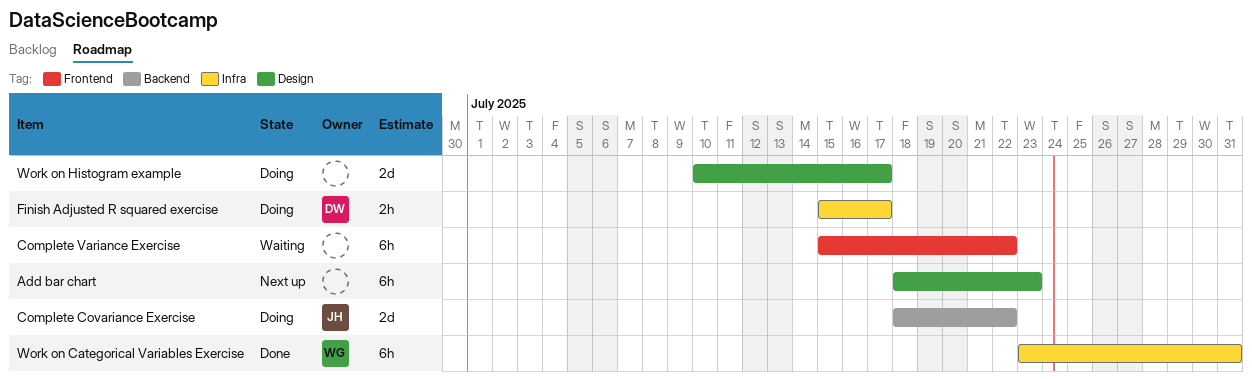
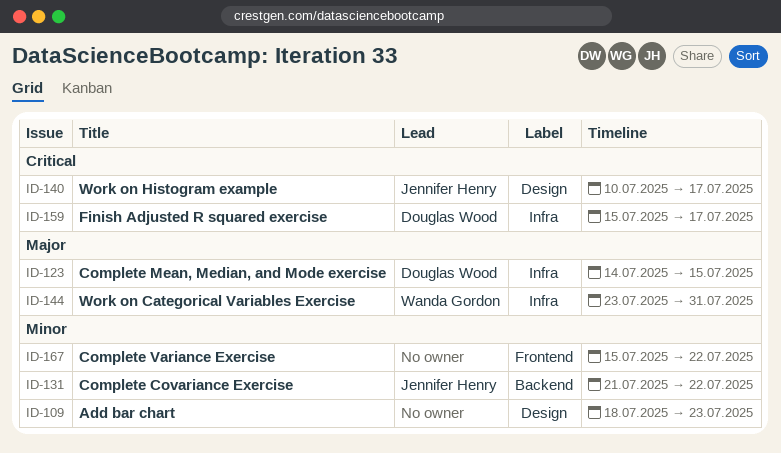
Complete Covariance Exercise, start: Jul 18 -> Jul 21
Complete Mean, Median, and Mode exercise: none -> present
Work on Histogram example, owner: none -> Jennifer Henry

